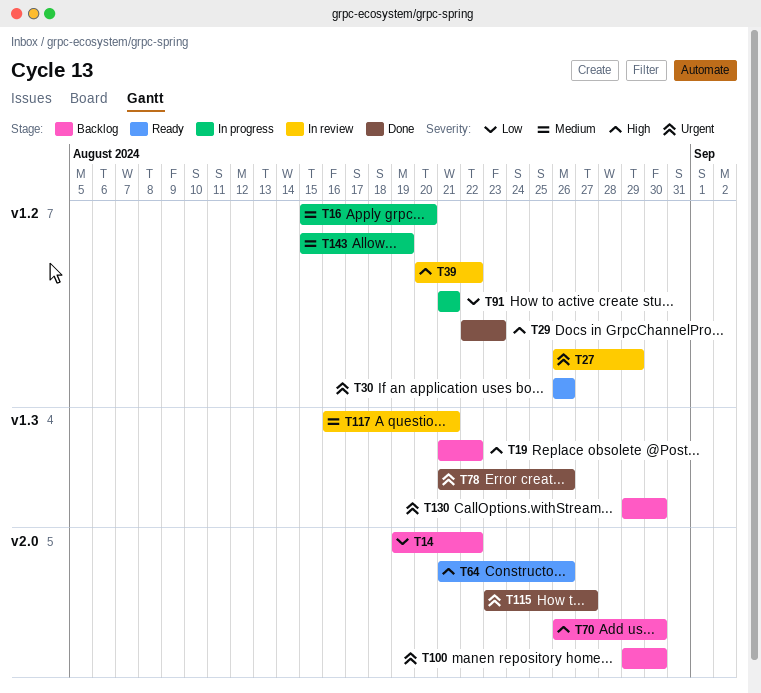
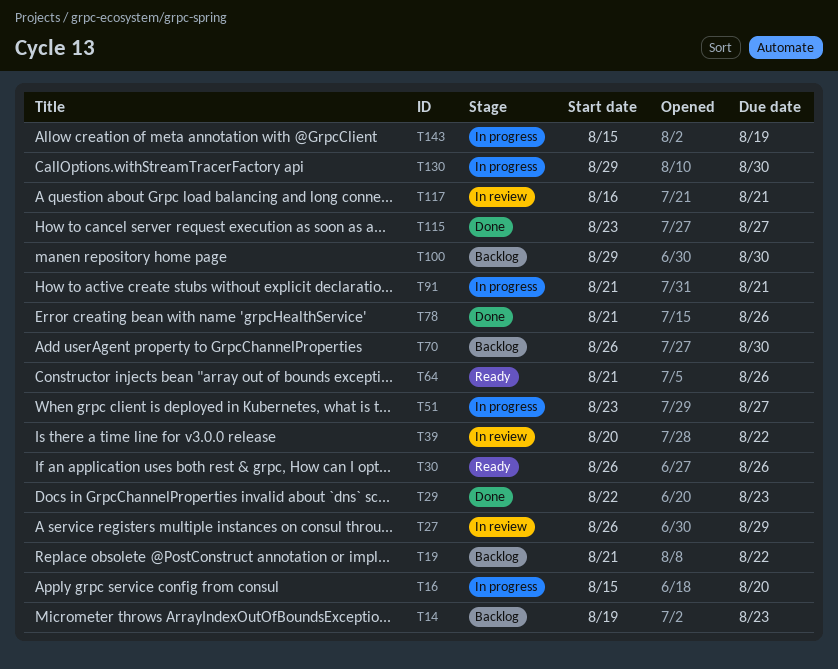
T14, due: Aug 22 -> Aug 23
T51: none -> present
T130, status: Backlog -> In progress

